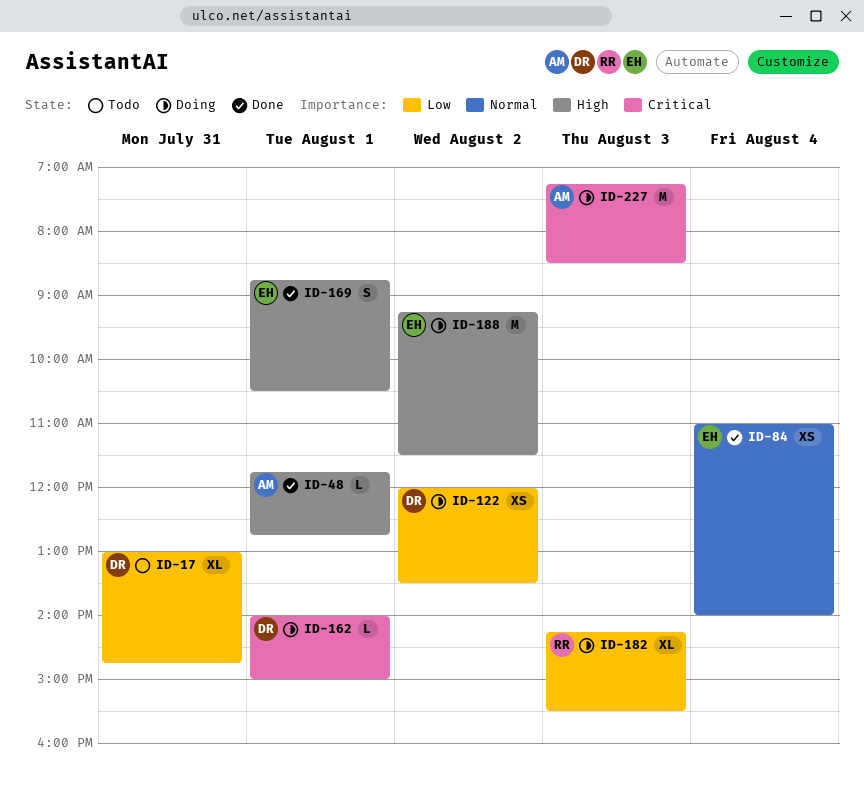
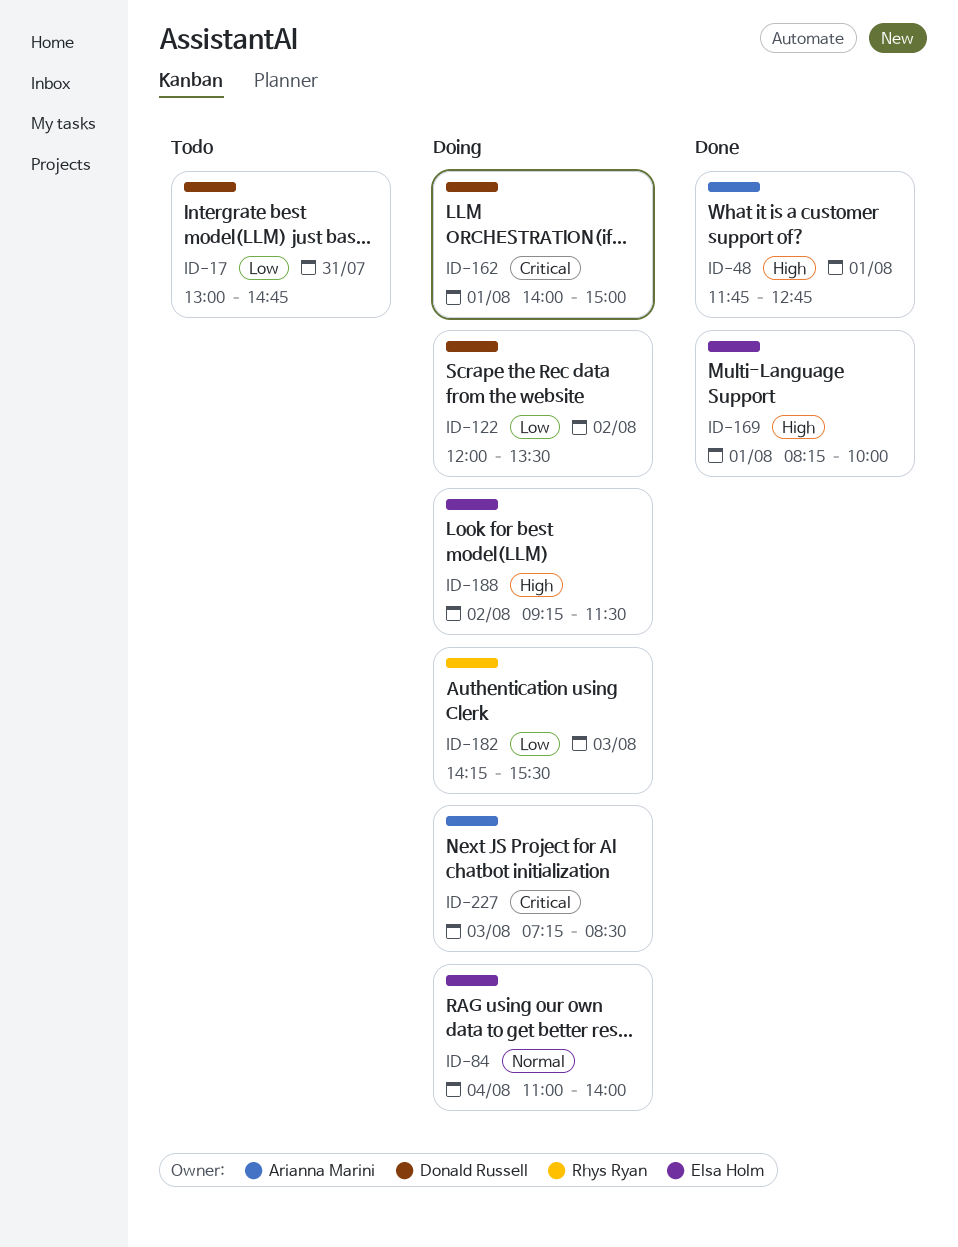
ID-84, status: Done -> Doing
ID-169, begins: 08:45 -> 08:15
ID-169, ends: 10:30 -> 10:00

